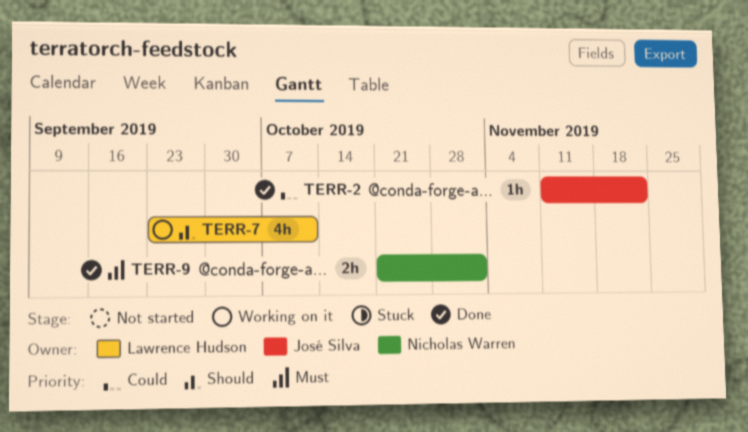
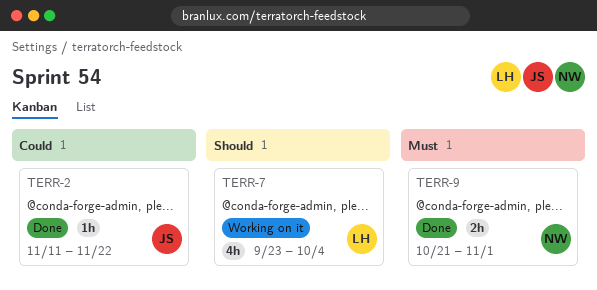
TERR-7, due: Oct 11 -> Oct 4

